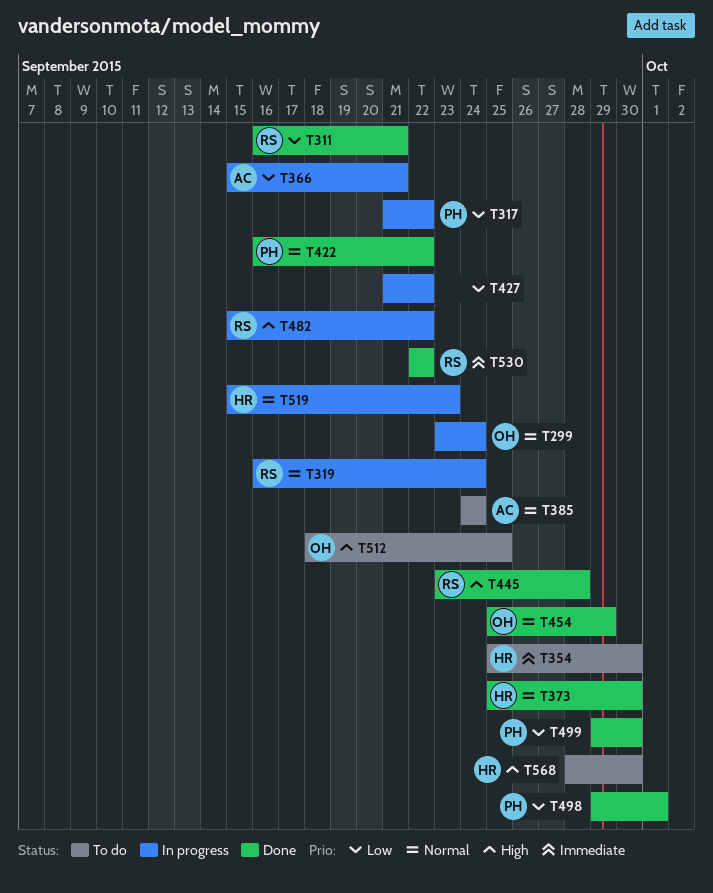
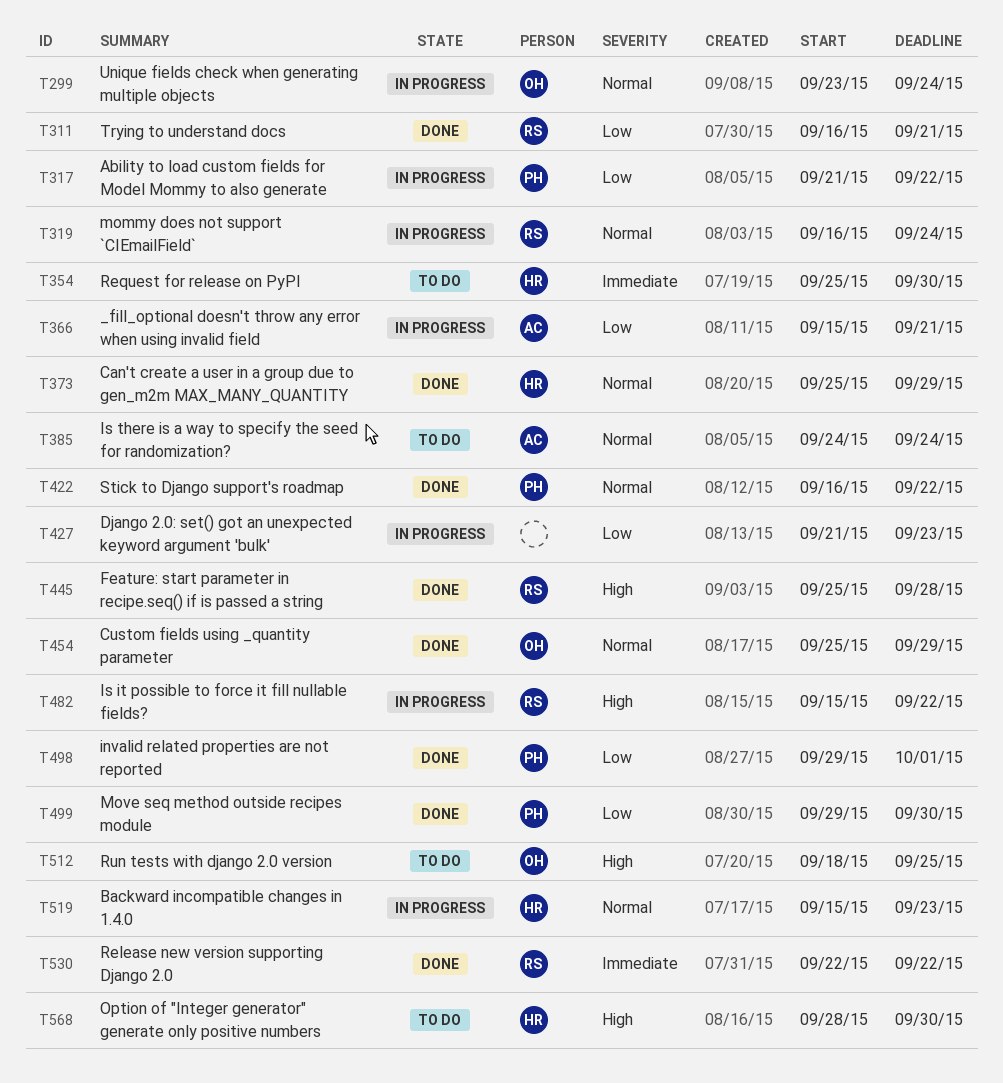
T373, due: Sep 30 -> Sep 29
T427, due: Sep 22 -> Sep 23
T445, start: Sep 23 -> Sep 25

